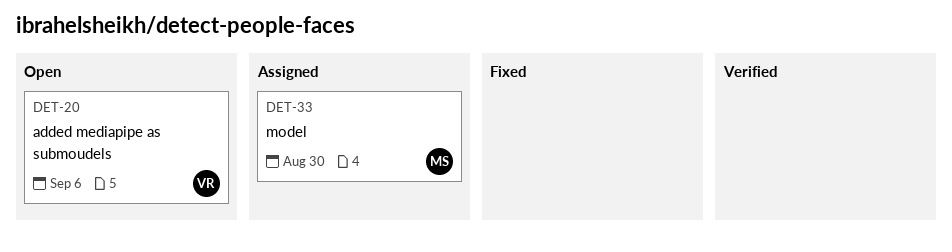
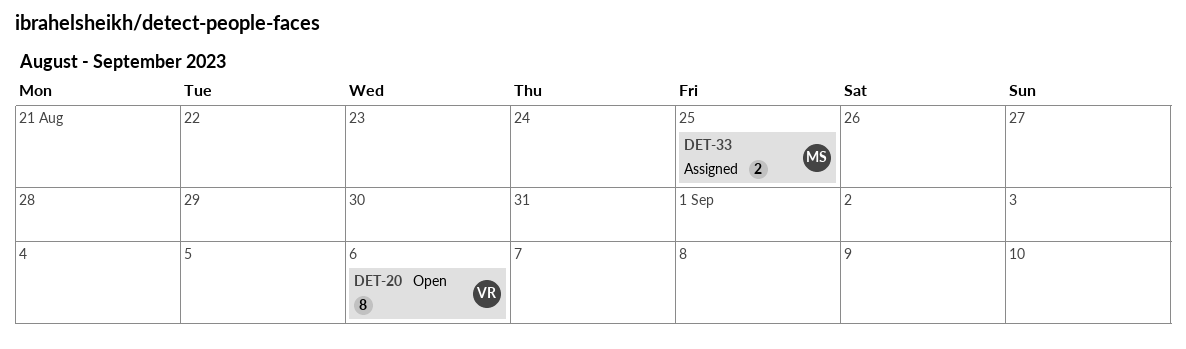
DET-33, due: Aug 30 -> Aug 25

